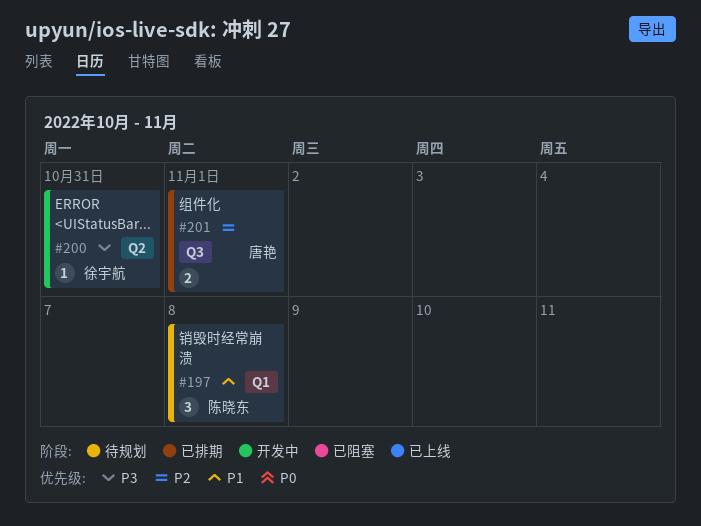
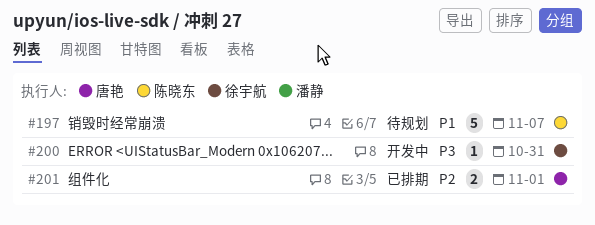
#197, estimate: 3 -> 5
#197, due: Nov 8 -> Nov 7

